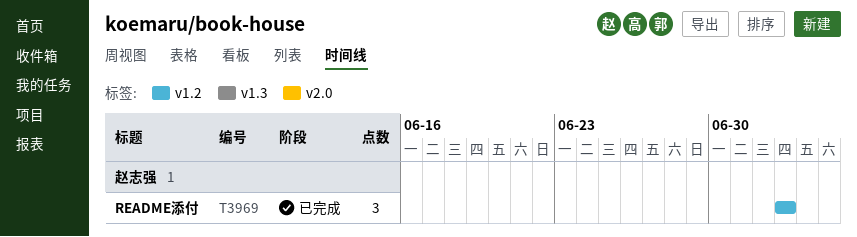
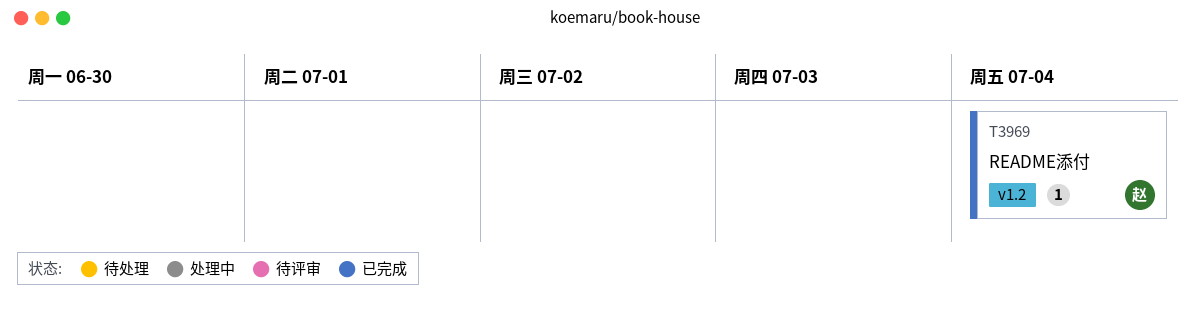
T3969, estimate: 3 -> 1
T3969, due: Jul 3 -> Jul 4

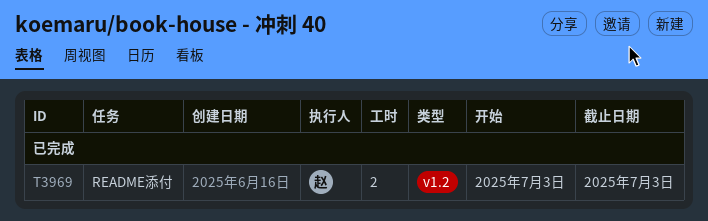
T3969, estimate: 1 -> 2
T3969, due: Jul 4 -> Jul 3

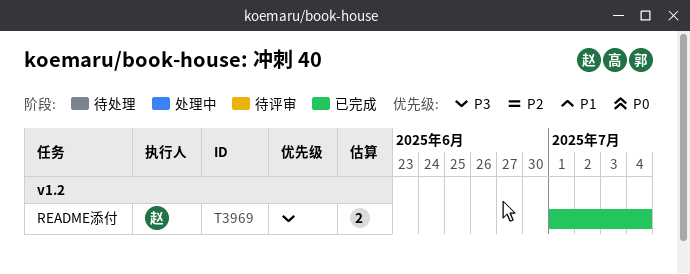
T3969, start: Jul 3 -> Jul 1
T3969, due: Jul 3 -> Jul 4

